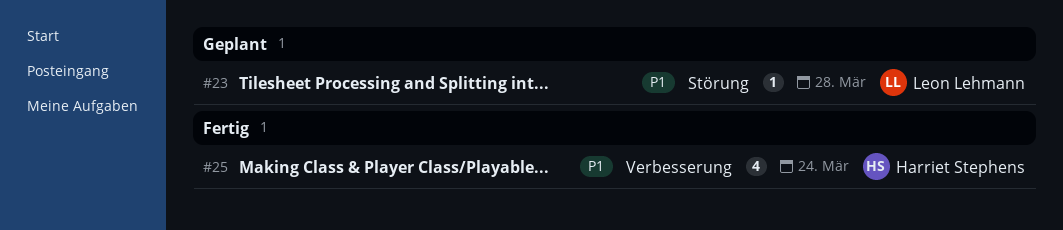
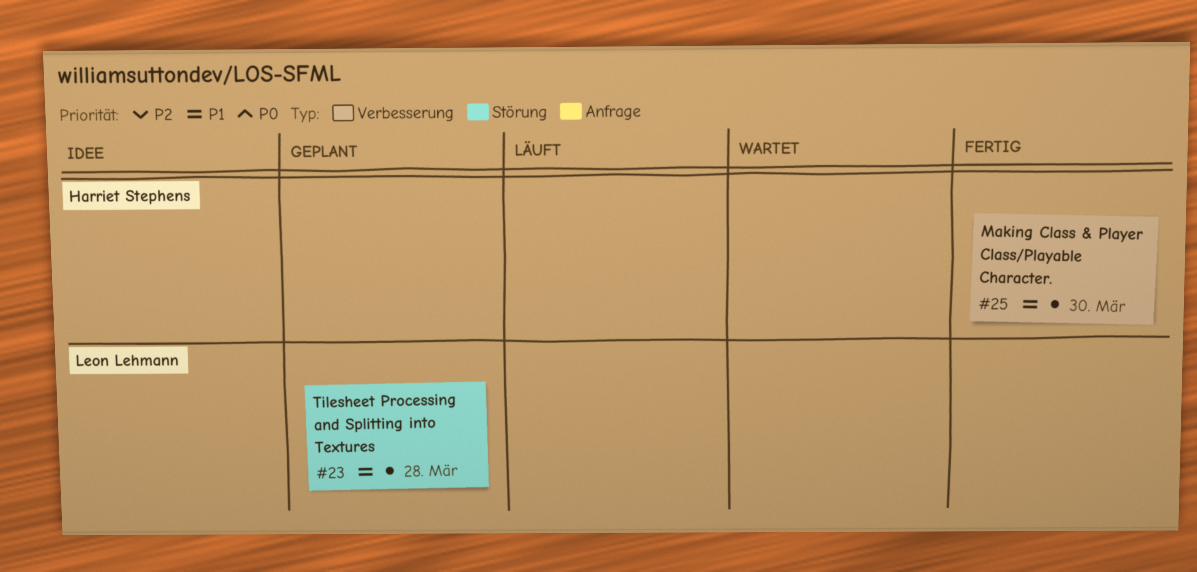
#25, estimate: 4 -> 1
#25, due: Mar 24 -> Mar 30

